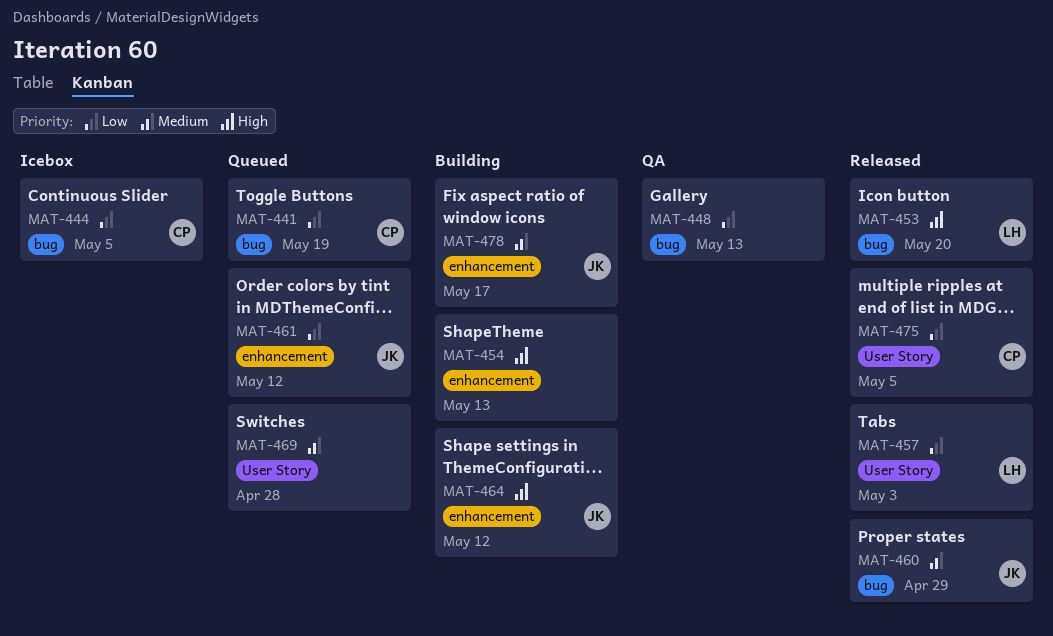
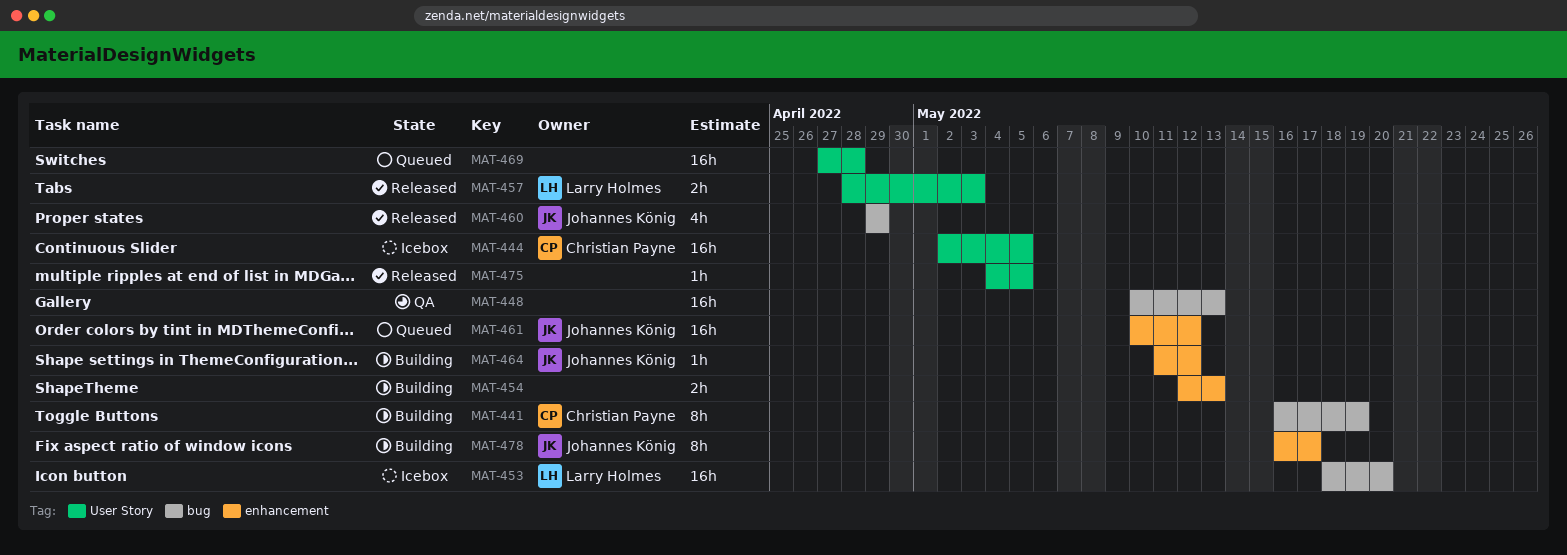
MAT-441, status: Queued -> Building
MAT-444, label: bug -> User Story
MAT-453, status: Released -> Icebox
MAT-475, owner: Christian Payne -> none

